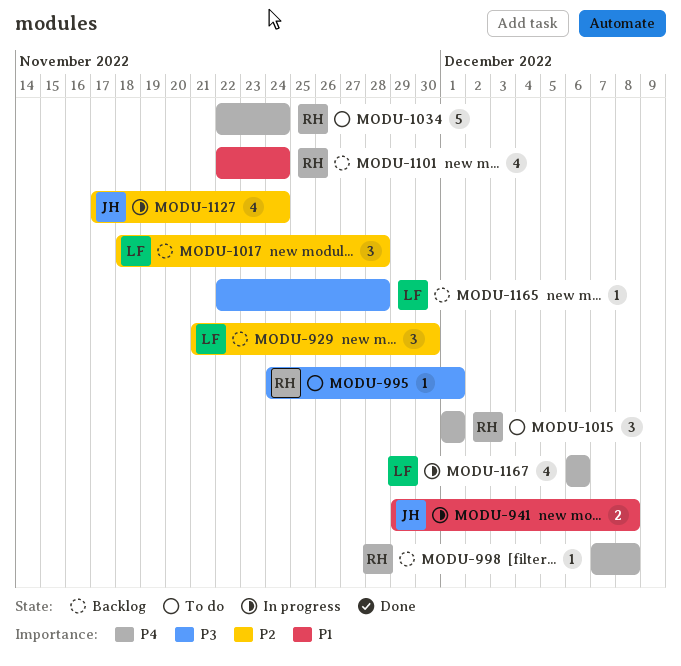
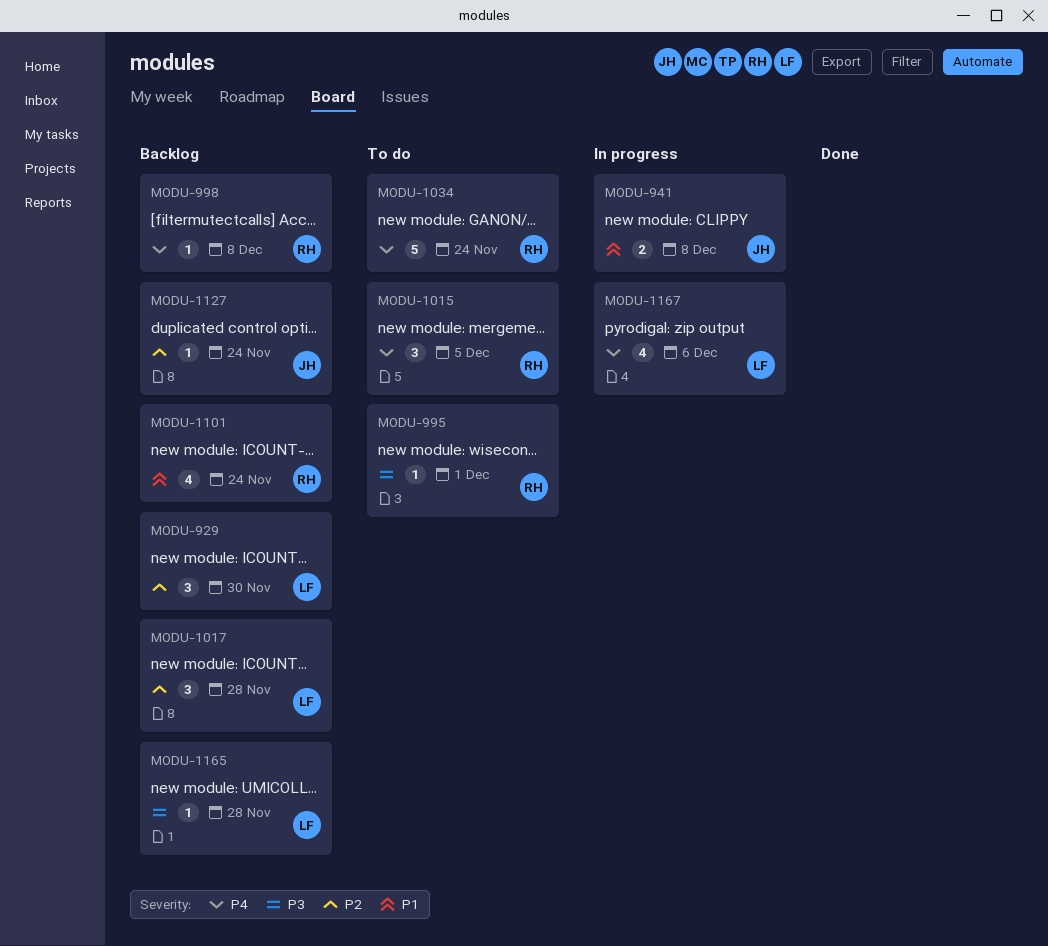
MODU-1015, due: Dec 1 -> Dec 5
MODU-1127, status: In progress -> Backlog
MODU-1127, estimate: 4 -> 1

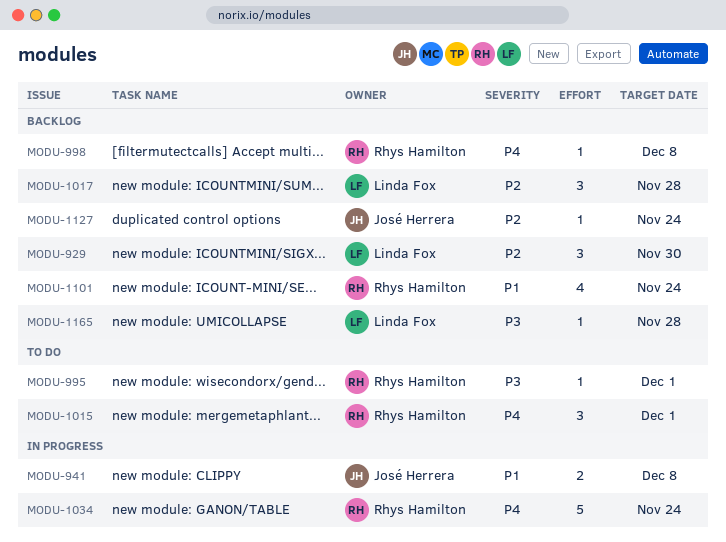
MODU-1015, due: Dec 5 -> Dec 1
MODU-1034, status: To do -> In progress
MODU-1167: present -> none

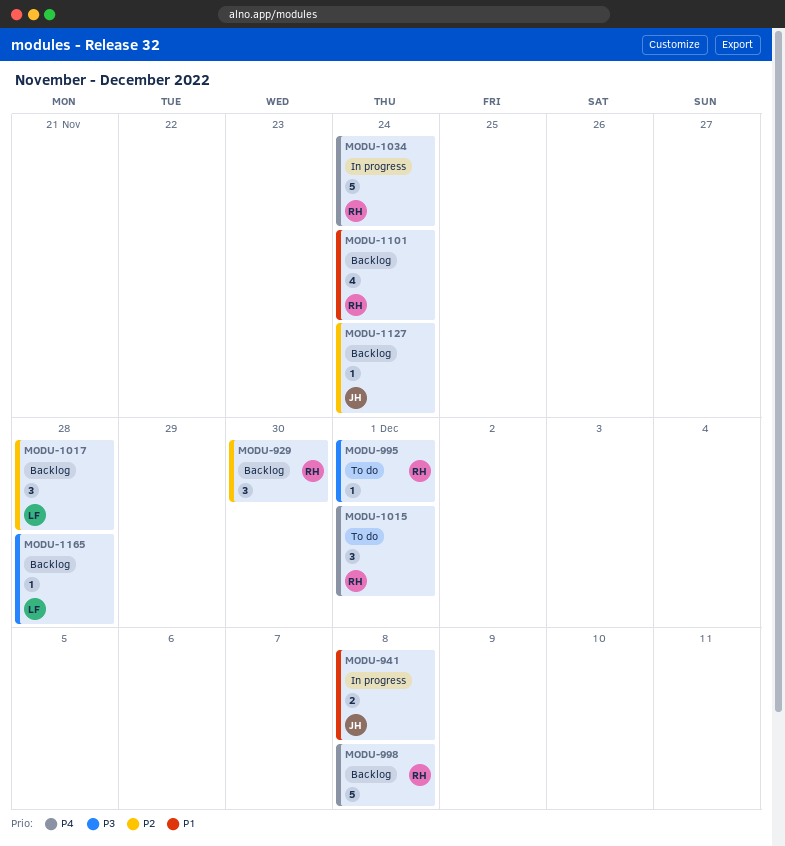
MODU-929, owner: Linda Fox -> Rhys Hamilton
MODU-998, estimate: 1 -> 5

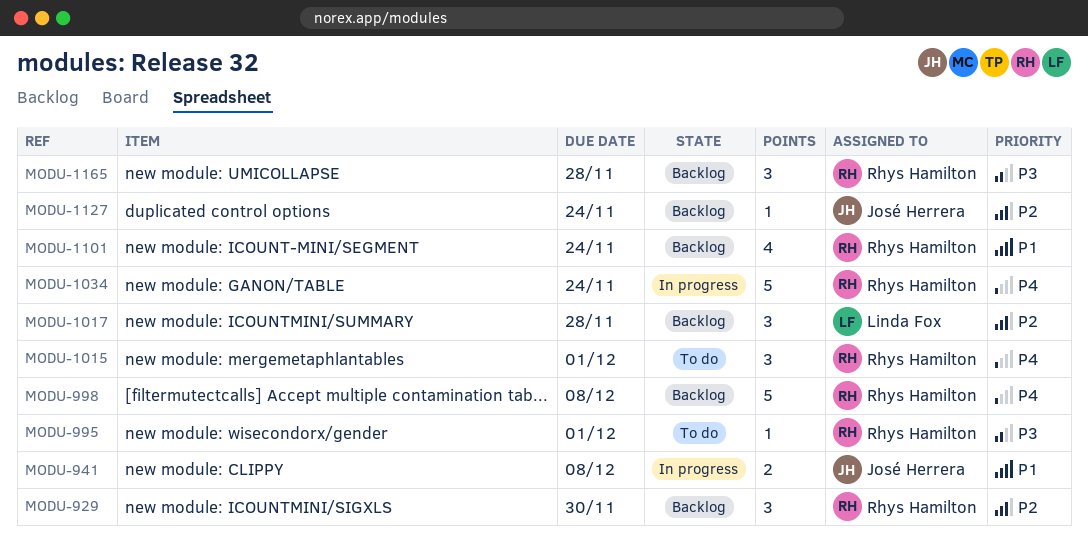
MODU-1165, owner: Linda Fox -> Rhys Hamilton
MODU-1165, estimate: 1 -> 3

